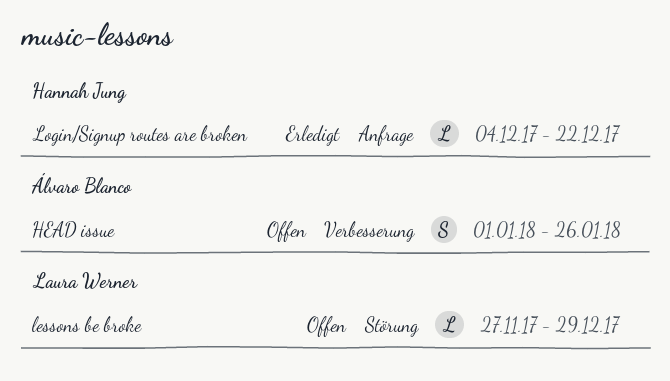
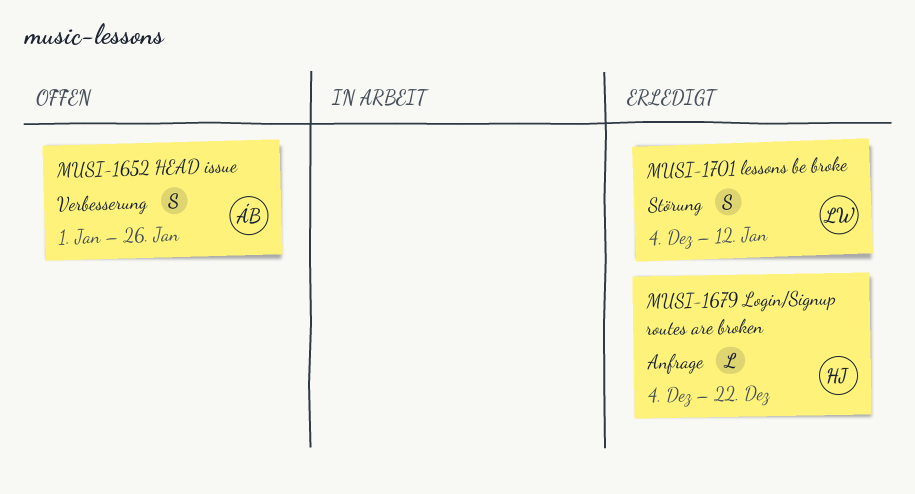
lessons be broke, status: Offen -> Erledigt
lessons be broke, estimate: L -> S
lessons be broke, start: Nov 27 -> Dec 4
lessons be broke, due: Dec 29 -> Jan 12

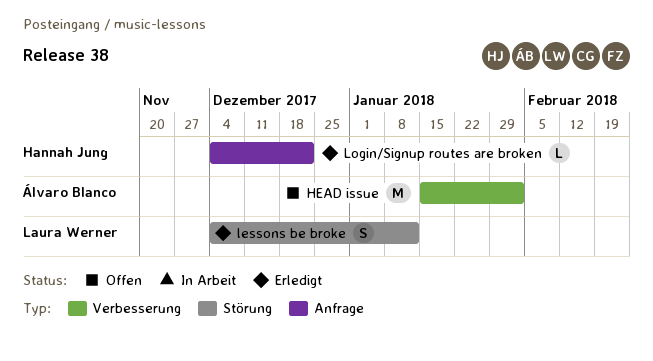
HEAD issue, estimate: S -> M
HEAD issue, start: Jan 1 -> Jan 15
HEAD issue, due: Jan 26 -> Feb 2

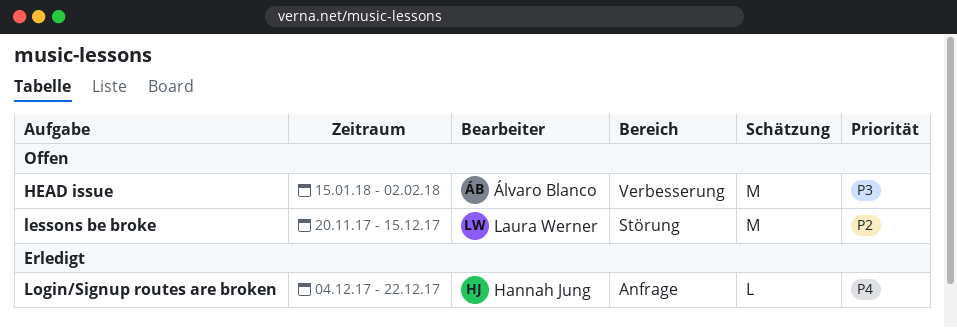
lessons be broke, status: Erledigt -> Offen
lessons be broke, estimate: S -> M
lessons be broke, start: Dec 4 -> Nov 20
lessons be broke, due: Jan 12 -> Dec 15

